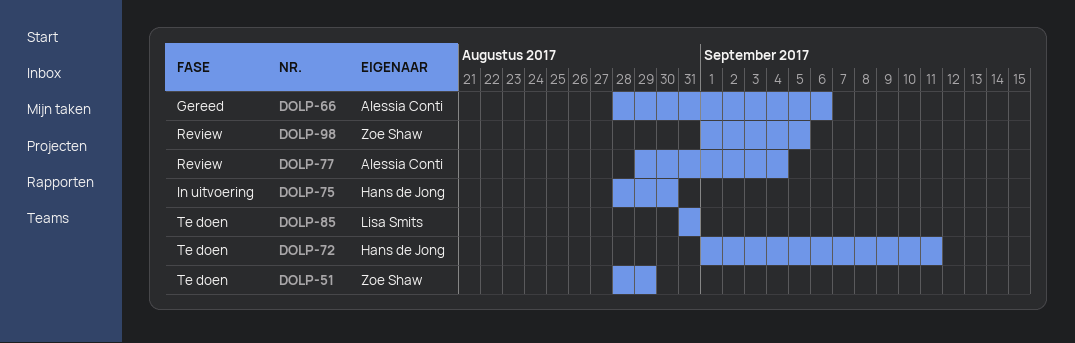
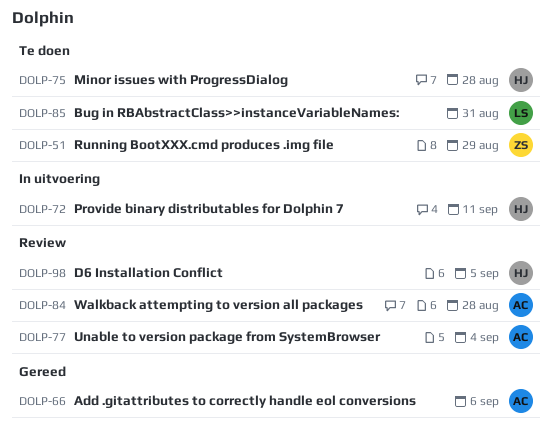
DOLP-72, status: Te doen -> In uitvoering
DOLP-75, status: In uitvoering -> Te doen
DOLP-75, due: Aug 30 -> Aug 28
DOLP-84: none -> present
DOLP-98, owner: Zoe Shaw -> Hans de Jong

